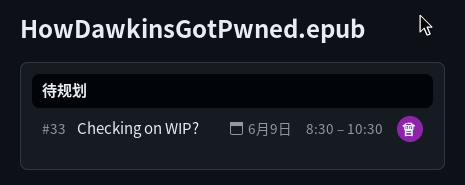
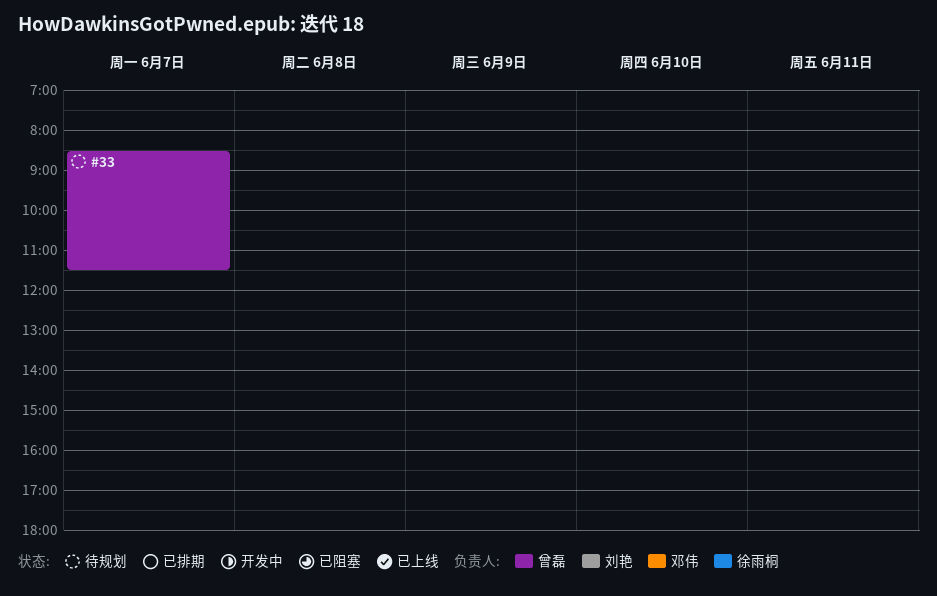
#33, day: Jun 9 -> Jun 7
#33, ends: 10:30 -> 11:30

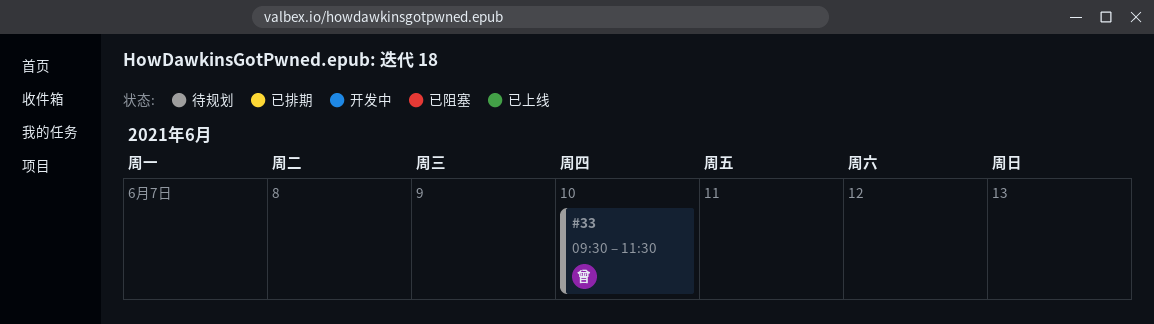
#33, day: Jun 7 -> Jun 10
#33, begins: 08:30 -> 09:30

